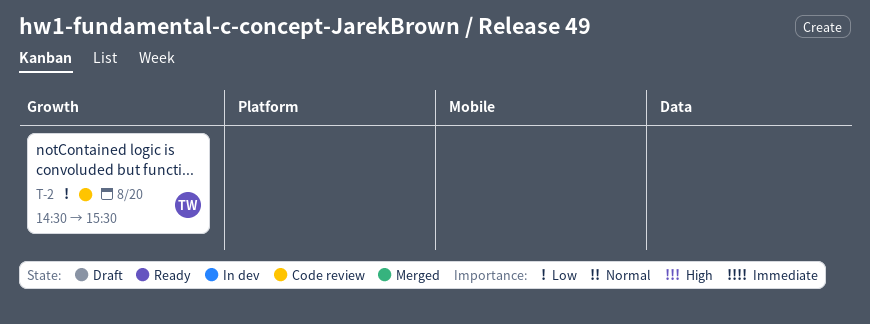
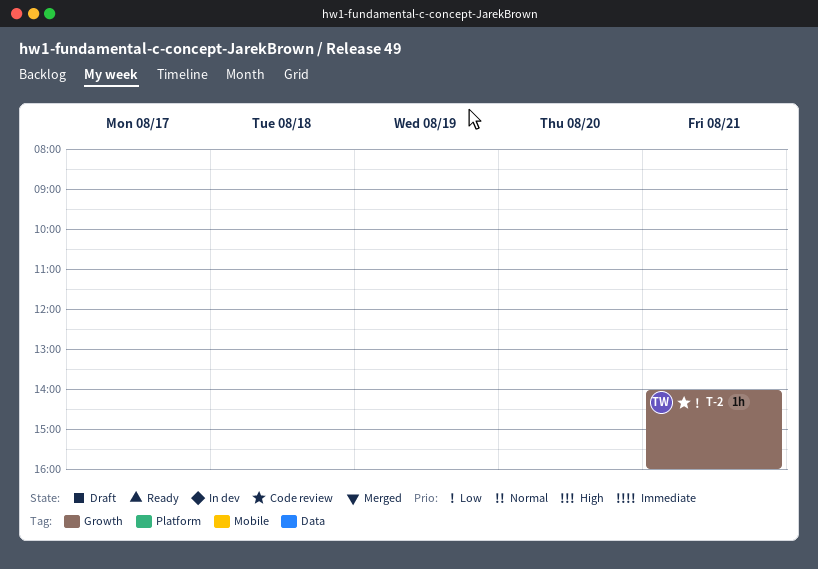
T-2, day: Aug 20 -> Aug 21
T-2, begins: 14:30 -> 14:00
T-2, ends: 15:30 -> 16:00

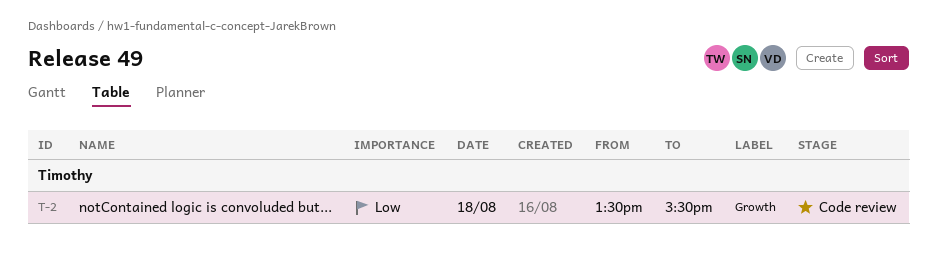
T-2, day: Aug 21 -> Aug 18
T-2, begins: 14:00 -> 13:30
T-2, ends: 16:00 -> 15:30

